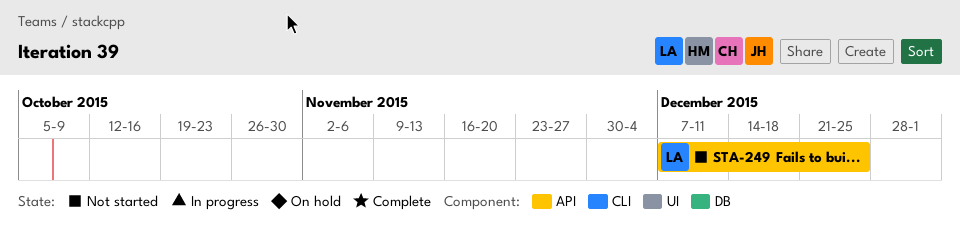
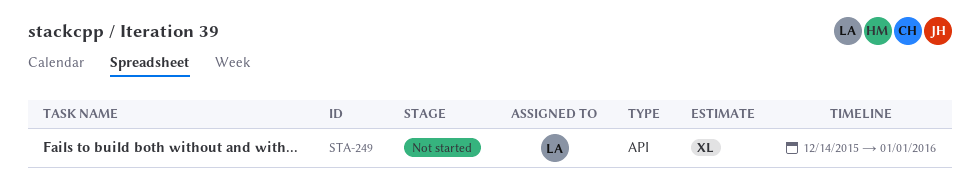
STA-249, start: Dec 7 -> Dec 14
STA-249, due: Dec 25 -> Jan 1

